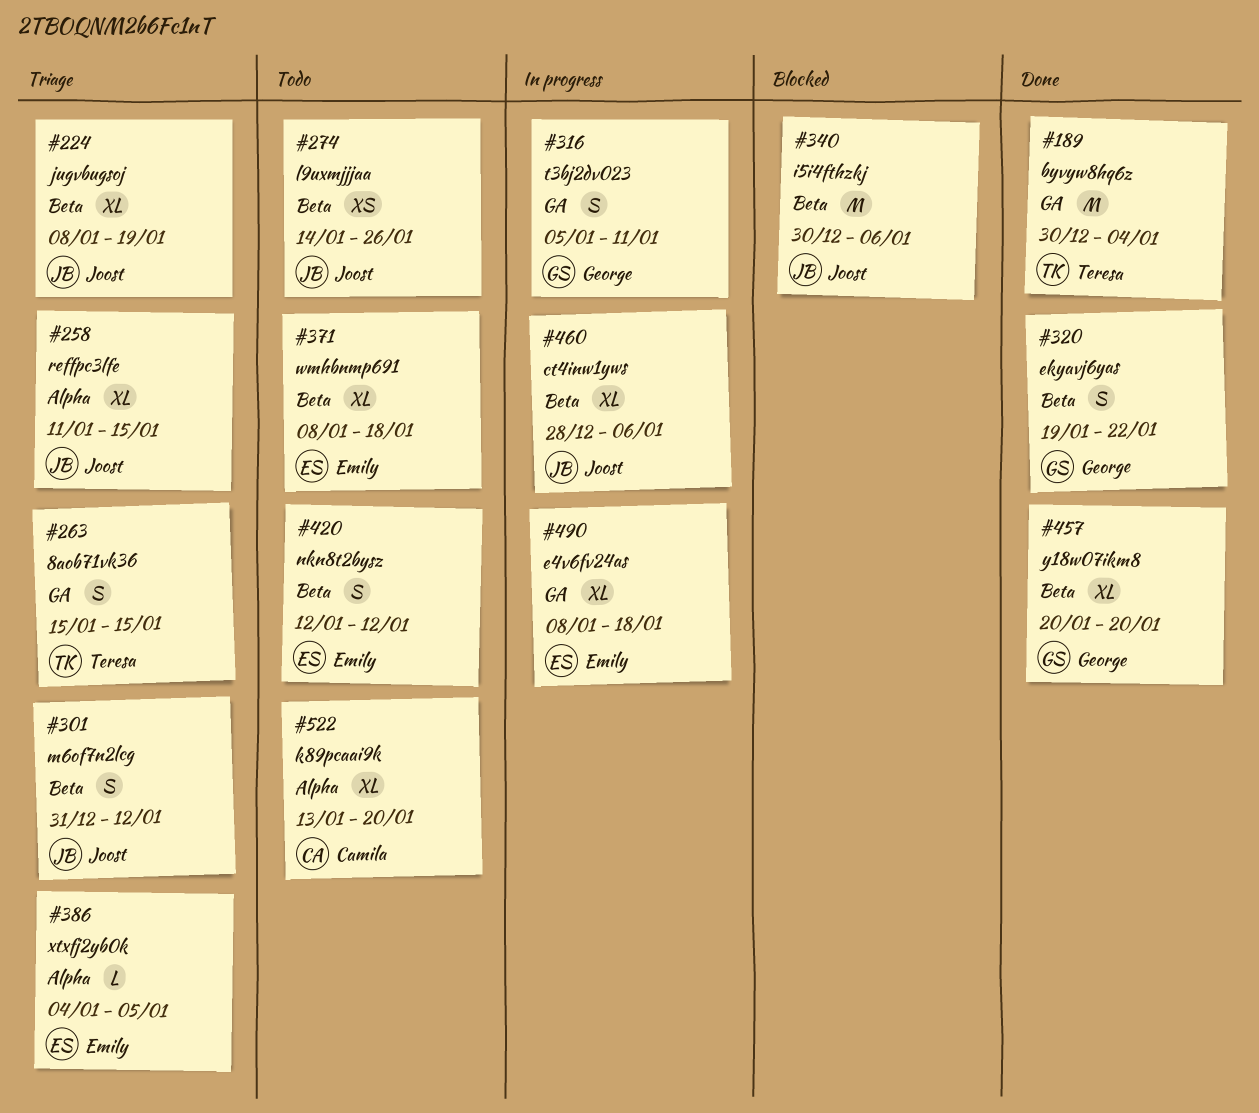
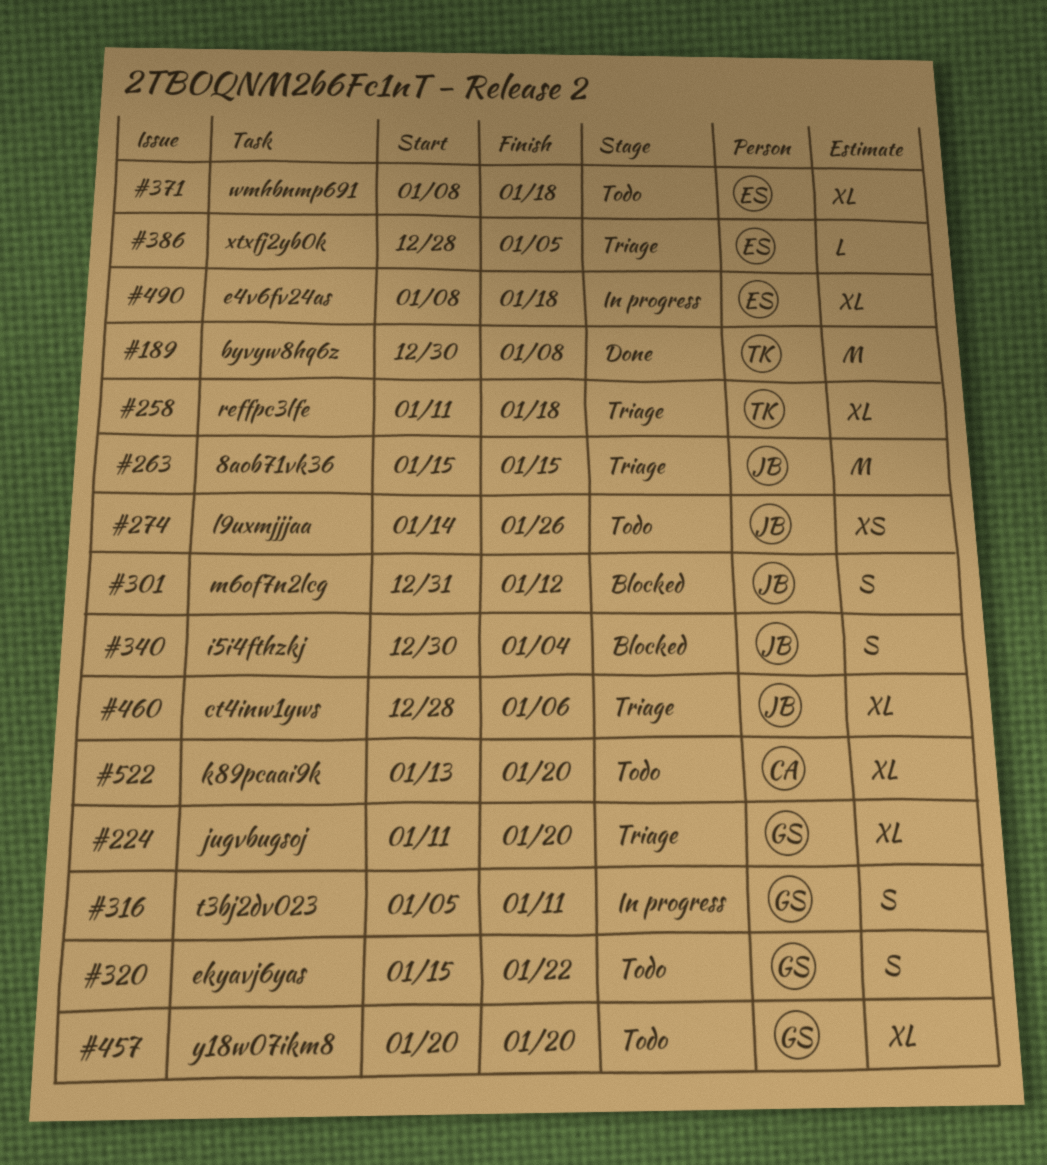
#189, due: Jan 4 -> Jan 8
#224, owner: Joost -> George
#224, start: Jan 8 -> Jan 11
#224, due: Jan 19 -> Jan 20
#258, owner: Joost -> Teresa
#258, due: Jan 15 -> Jan 18
#263, owner: Teresa -> Joost
#263, estimate: S -> M
#301, status: Triage -> Blocked
#320, status: Done -> Todo
#320, start: Jan 19 -> Jan 15
#340, estimate: M -> S
#340, due: Jan 6 -> Jan 4
#386, start: Jan 4 -> Dec 28
#420: present -> none
#457, status: Done -> Todo
#460, status: In progress -> Triage

